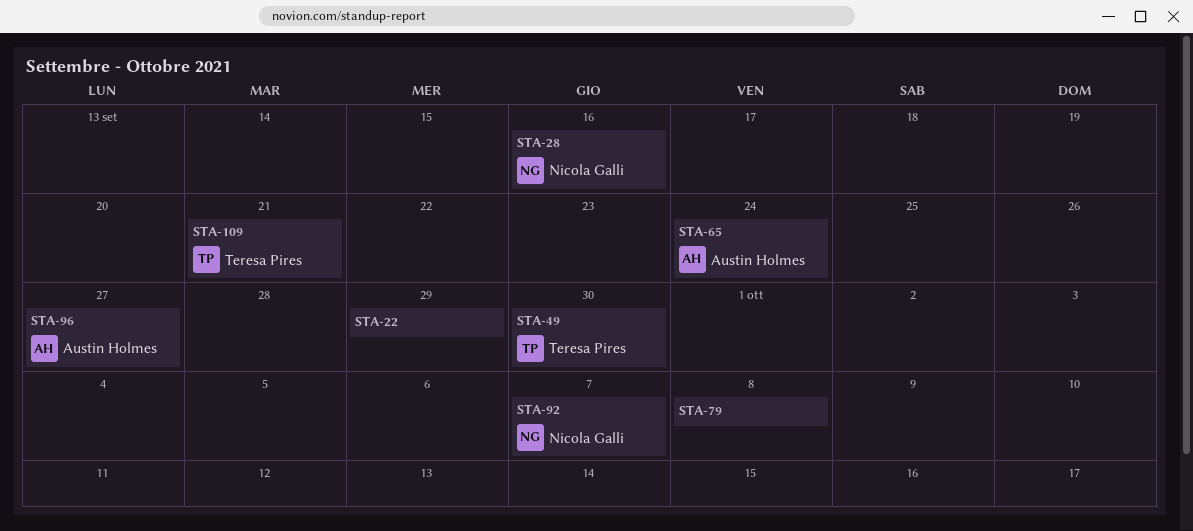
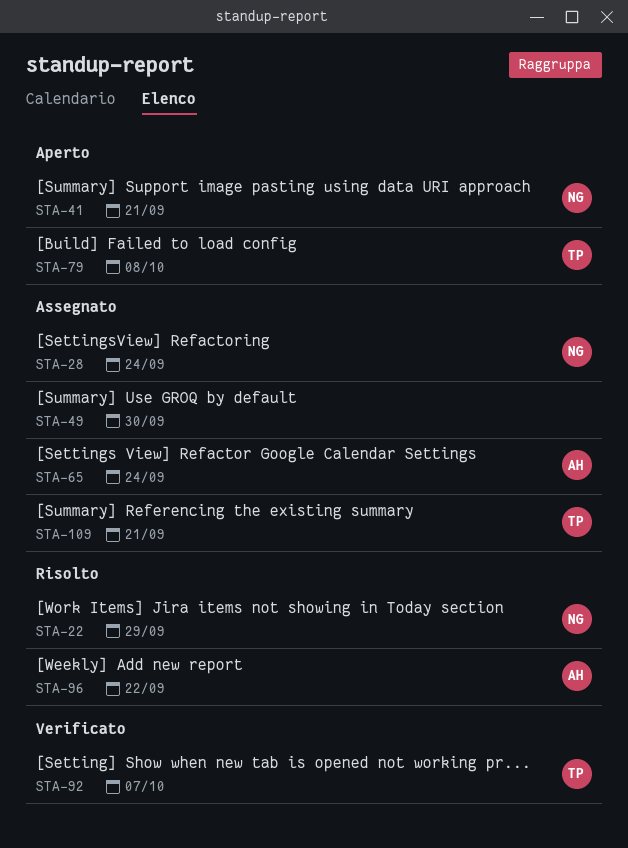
STA-22, owner: none -> Nicola Galli
STA-28, due: Sep 16 -> Sep 24
STA-41: none -> present
STA-49, owner: Teresa Pires -> none
STA-79, owner: none -> Teresa Pires
STA-92, owner: Nicola Galli -> Teresa Pires
STA-96, due: Sep 27 -> Sep 22

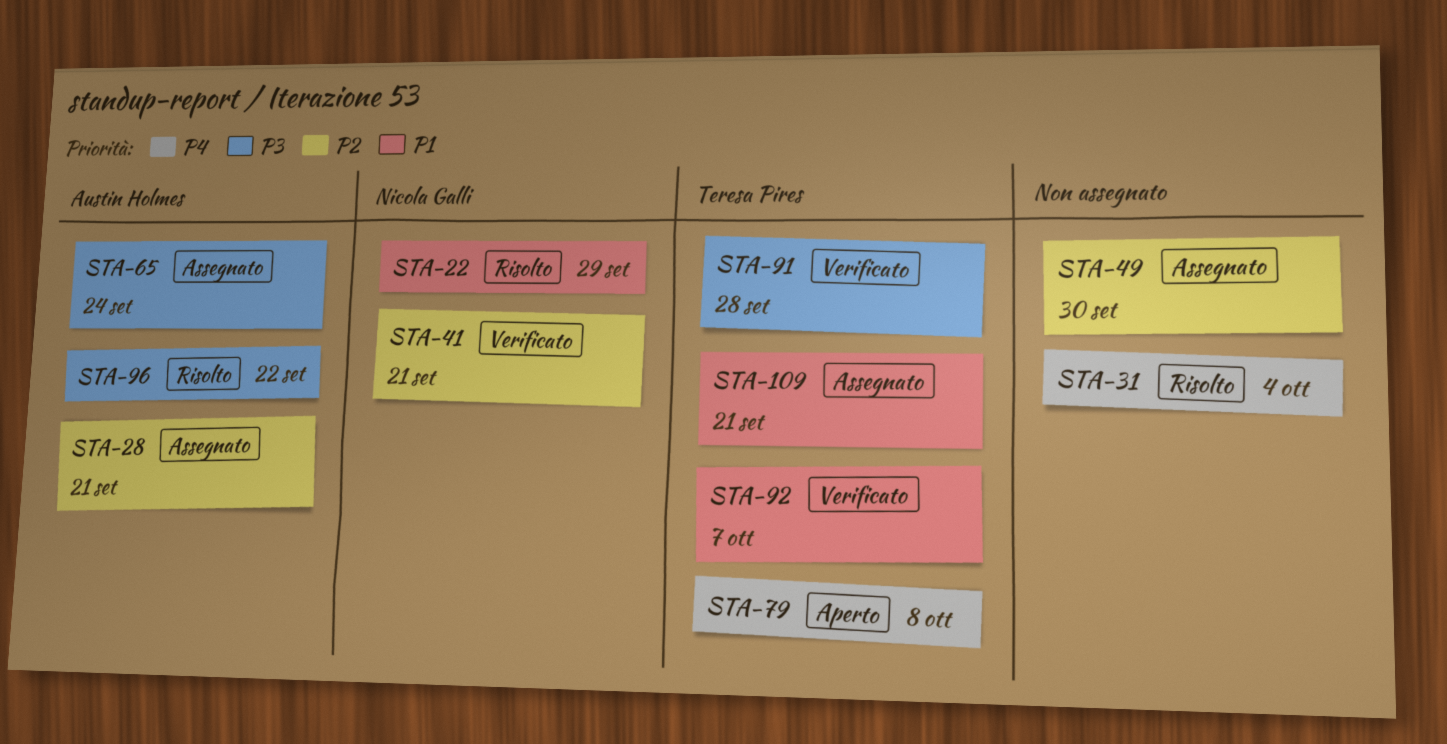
STA-28, owner: Nicola Galli -> Austin Holmes
STA-28, due: Sep 24 -> Sep 21
STA-31: none -> present
STA-41, status: Aperto -> Verificato
STA-91: none -> present

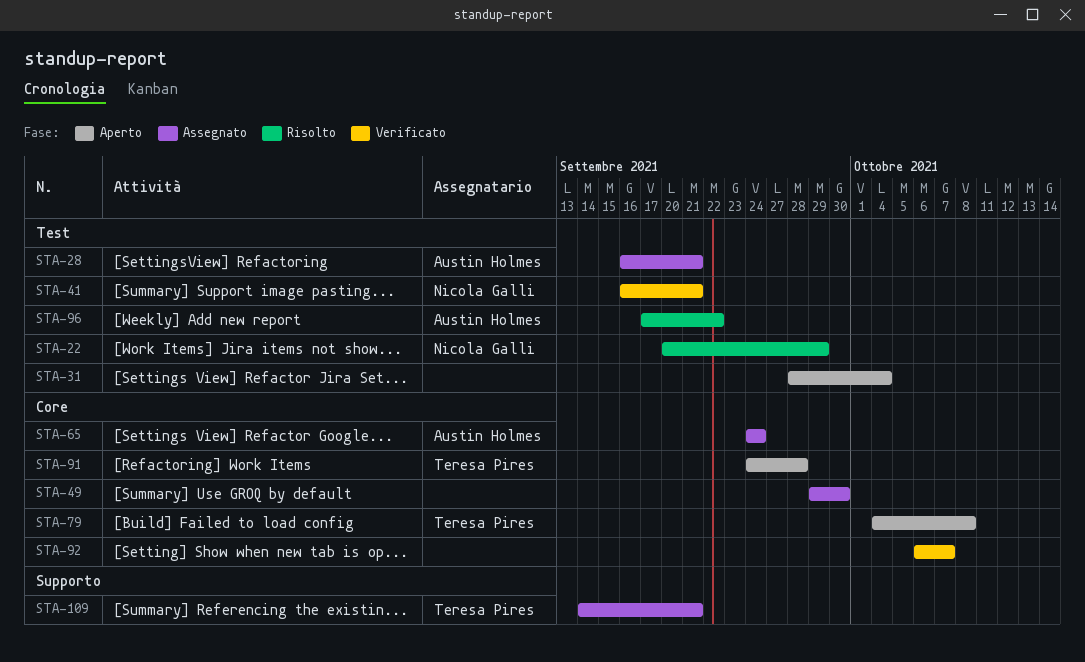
STA-31, status: Risolto -> Aperto
STA-91, status: Verificato -> Aperto
STA-92, owner: Teresa Pires -> none

